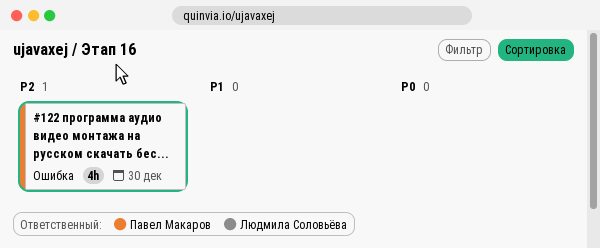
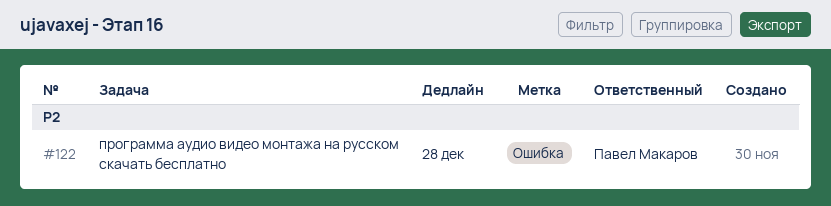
#122, due: Dec 30 -> Dec 28

